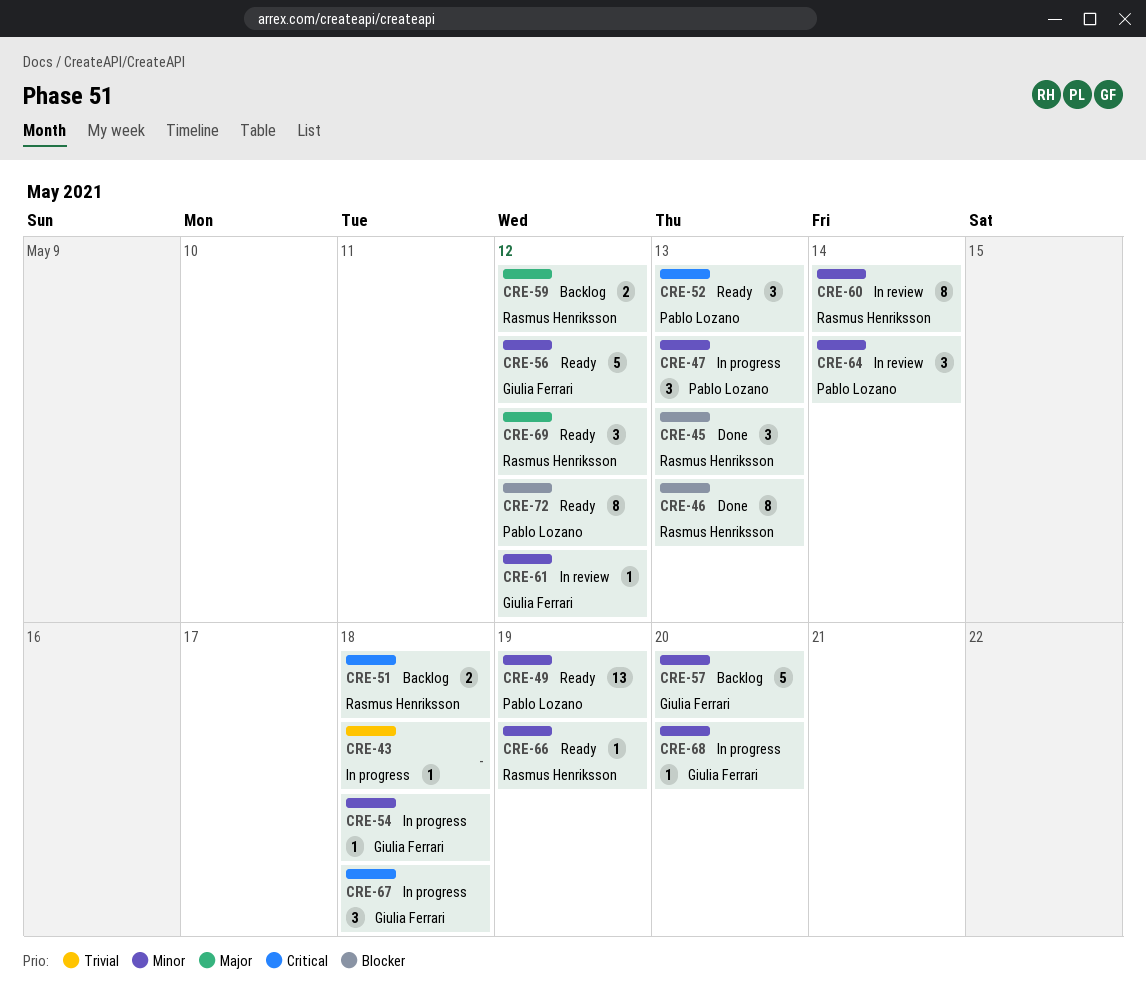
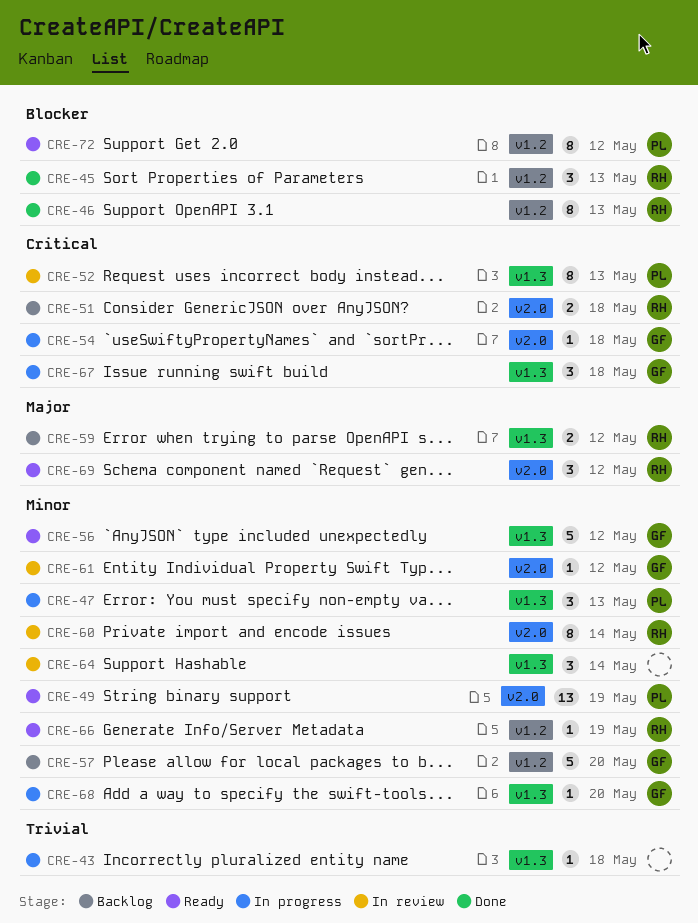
CRE-52, status: Ready -> In review
CRE-52, estimate: 3 -> 8
CRE-54, priority: Minor -> Critical
CRE-64, owner: Pablo Lozano -> none

